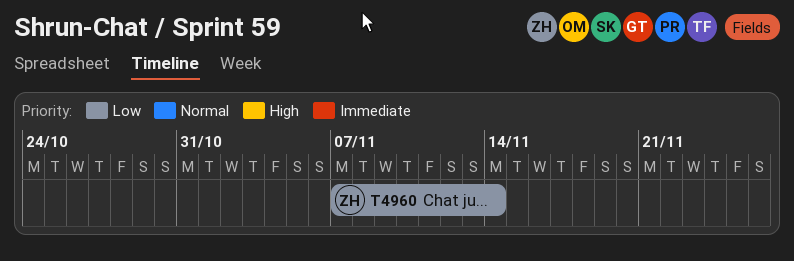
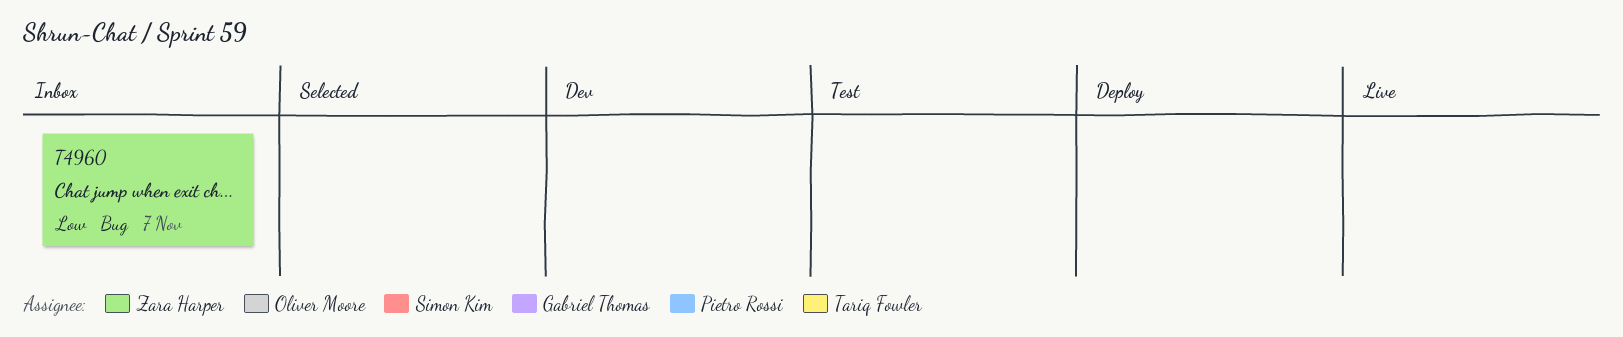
T4960, due: Nov 14 -> Nov 7

